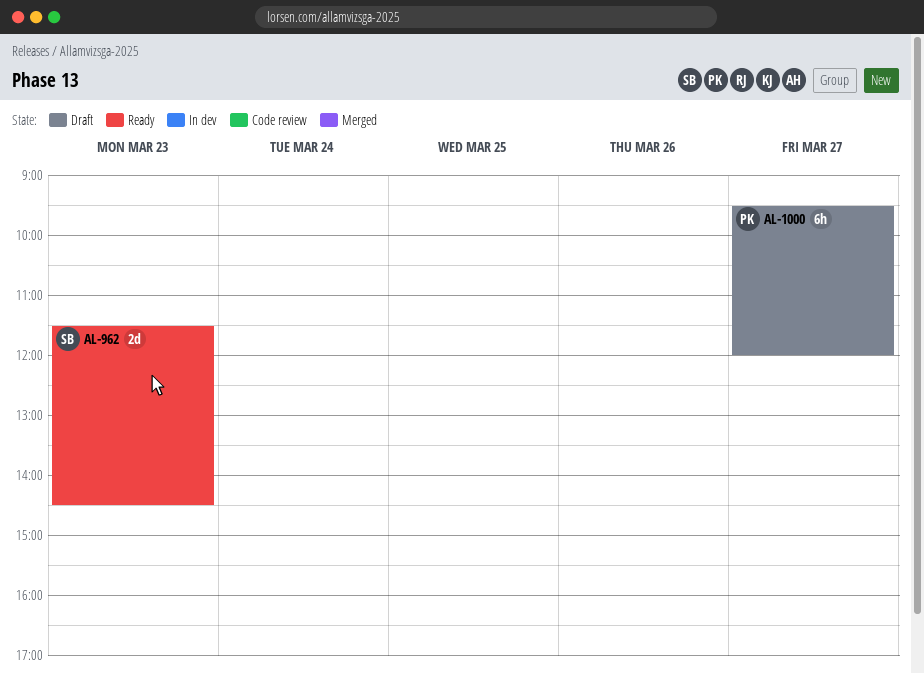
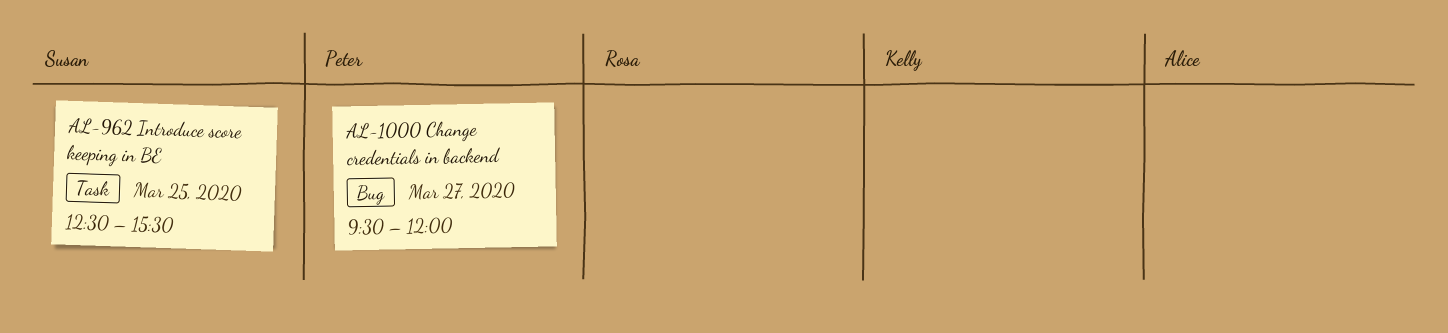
AL-962, day: Mar 23 -> Mar 25
AL-962, begins: 11:30 -> 12:30
AL-962, ends: 14:30 -> 15:30

